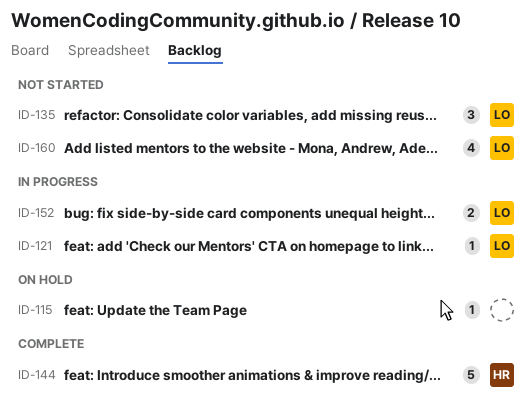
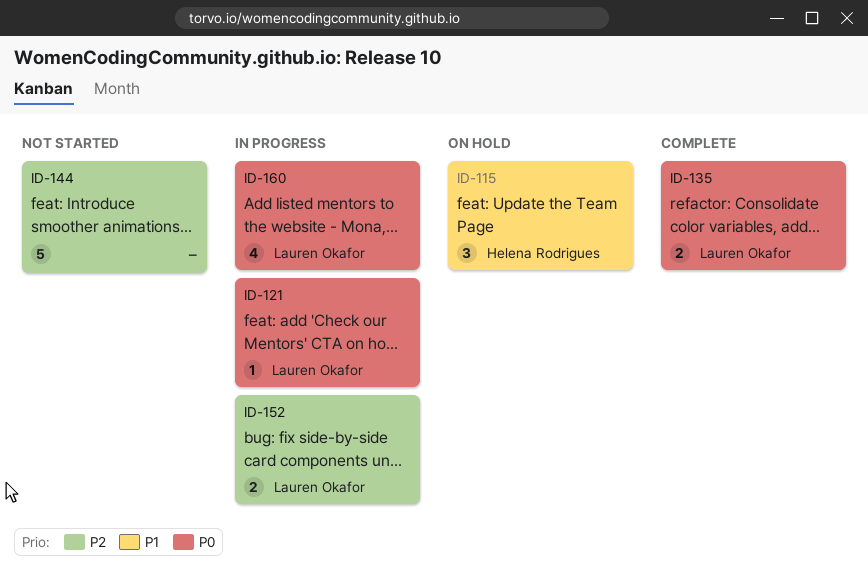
ID-115, owner: none -> Helena Rodrigues
ID-115, estimate: 1 -> 3
ID-135, status: Not started -> Complete
ID-135, estimate: 3 -> 2
ID-144, status: Complete -> Not started
ID-144, owner: Helena Rodrigues -> none
ID-160, status: Not started -> In progress

